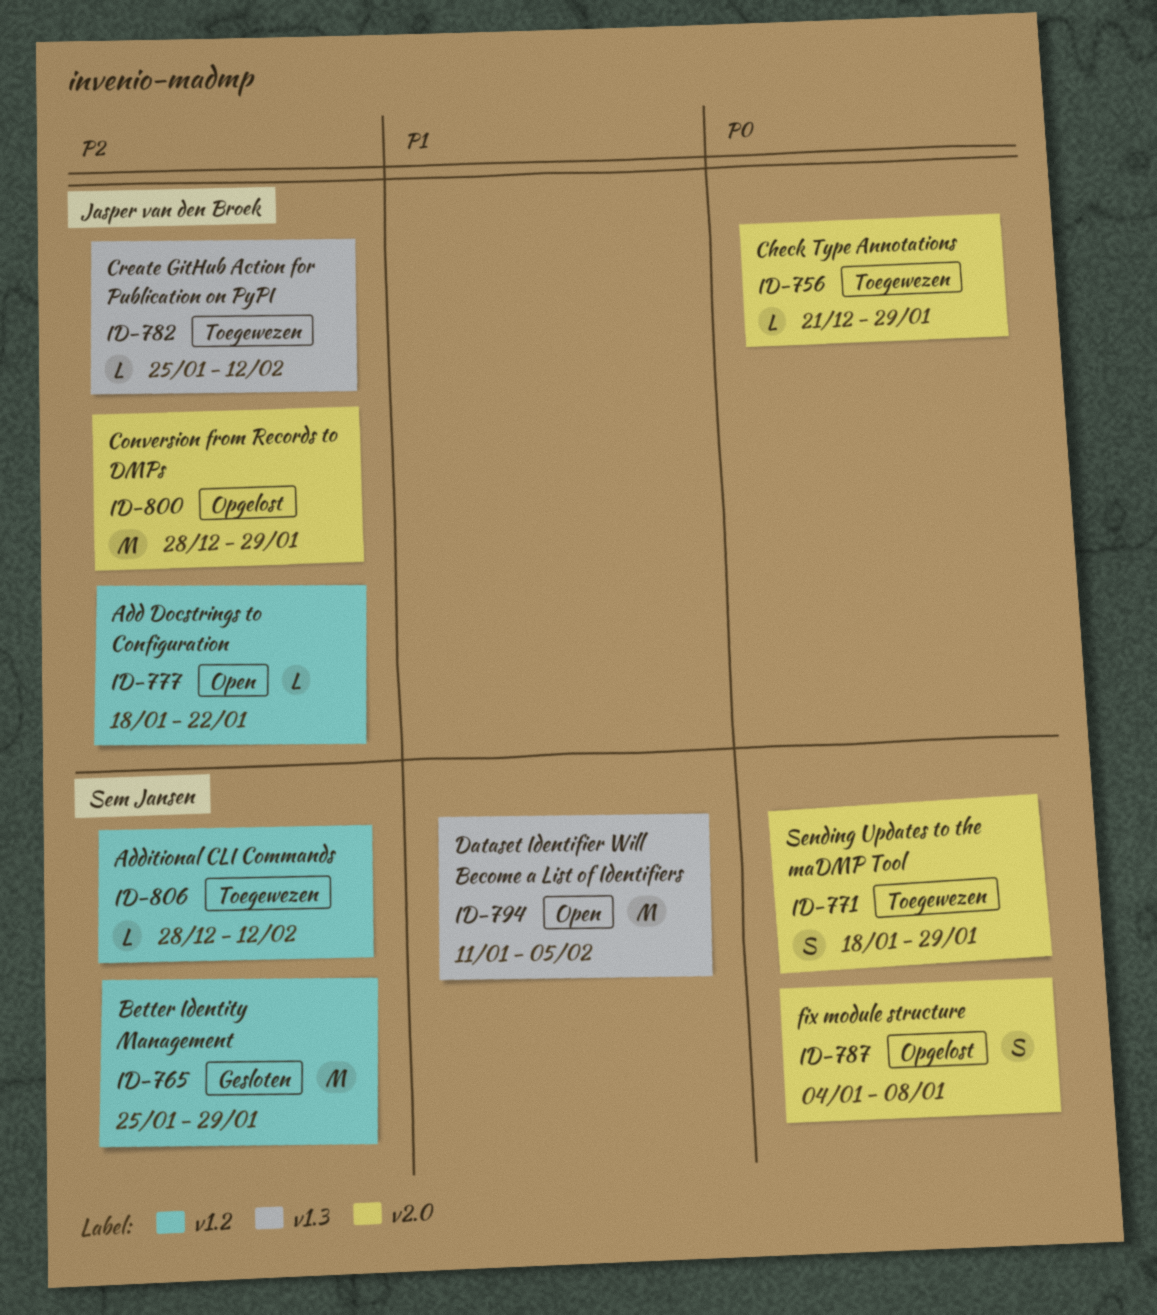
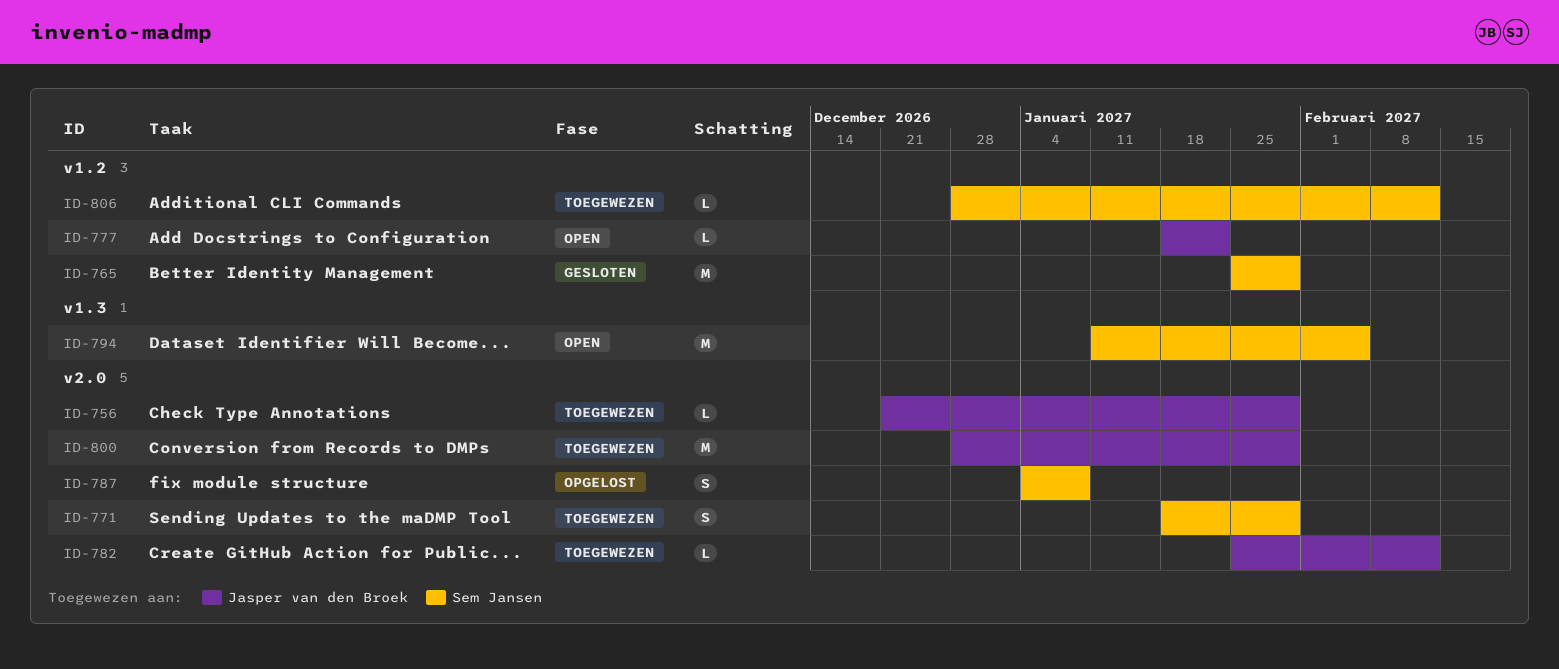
ID-782, label: v1.3 -> v2.0
ID-800, status: Opgelost -> Toegewezen

